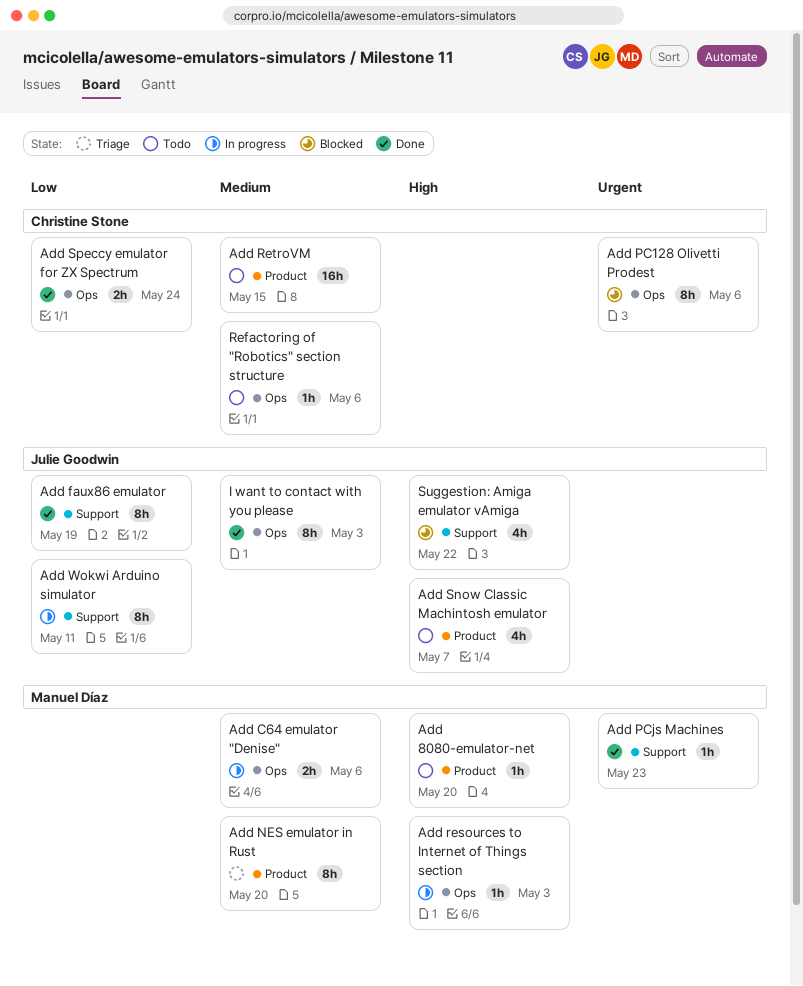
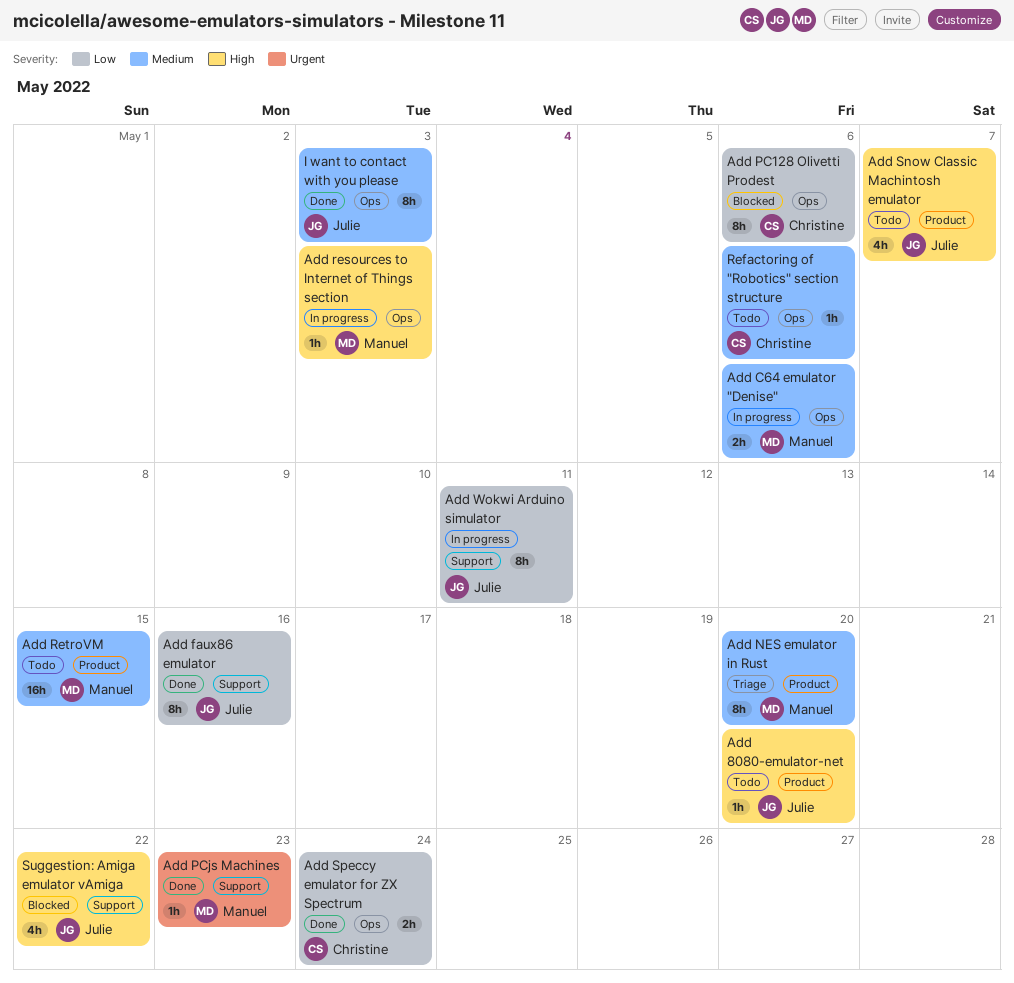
Add 8080-emulator-net, owner: Manuel Díaz -> Julie Goodwin
Add faux86 emulator, due: May 19 -> May 16
Add PC128 Olivetti Prodest, priority: Urgent -> Low
Add RetroVM, owner: Christine Stone -> Manuel Díaz

